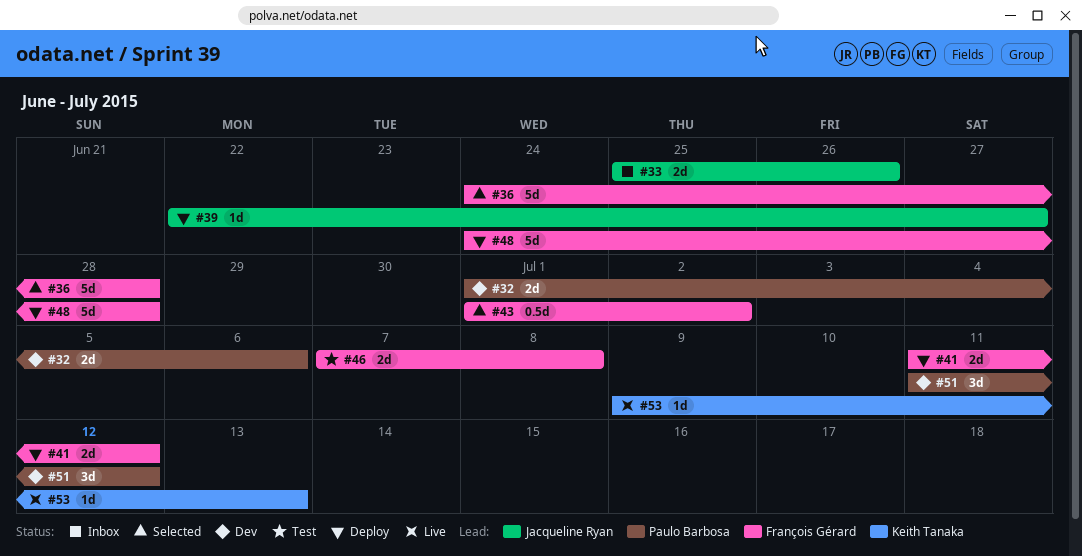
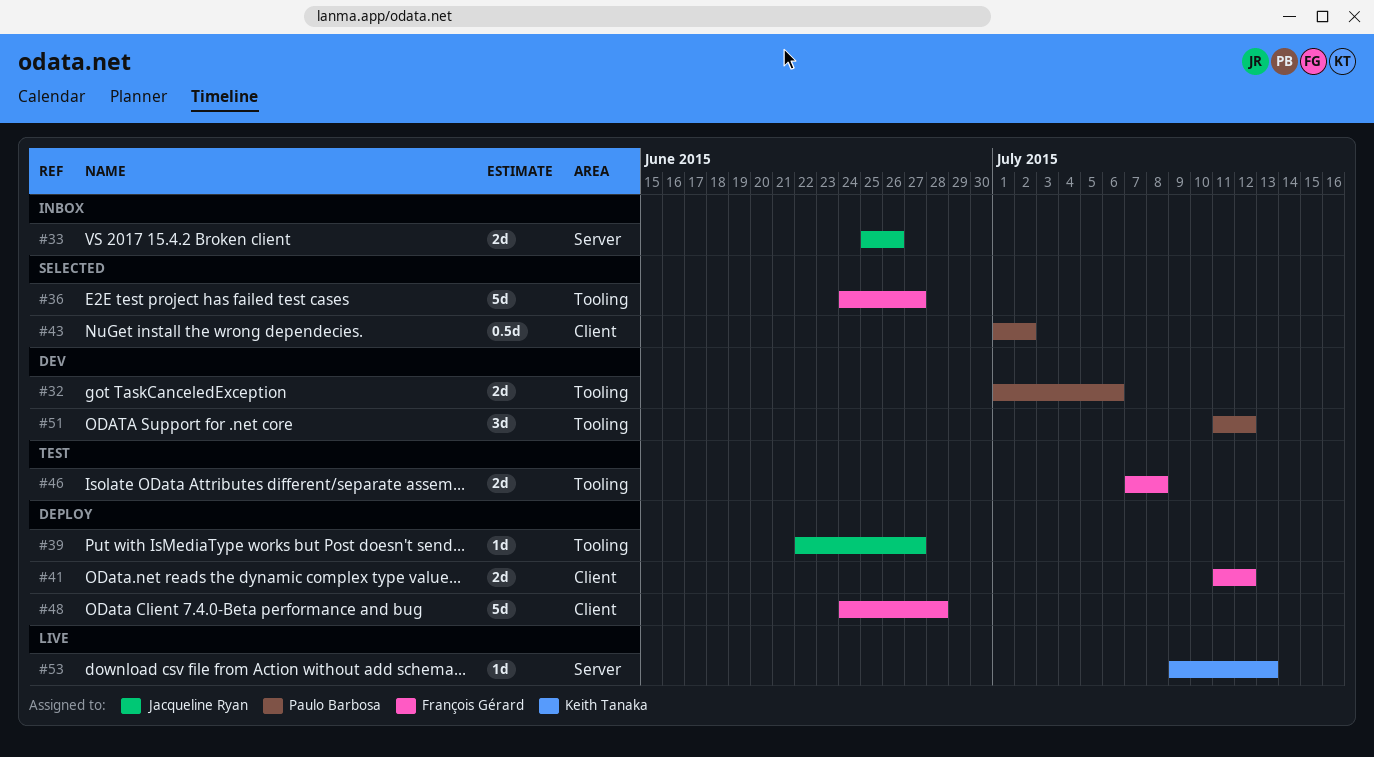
#36, due: Jun 28 -> Jun 27
#43, owner: François Gérard -> Paulo Barbosa

